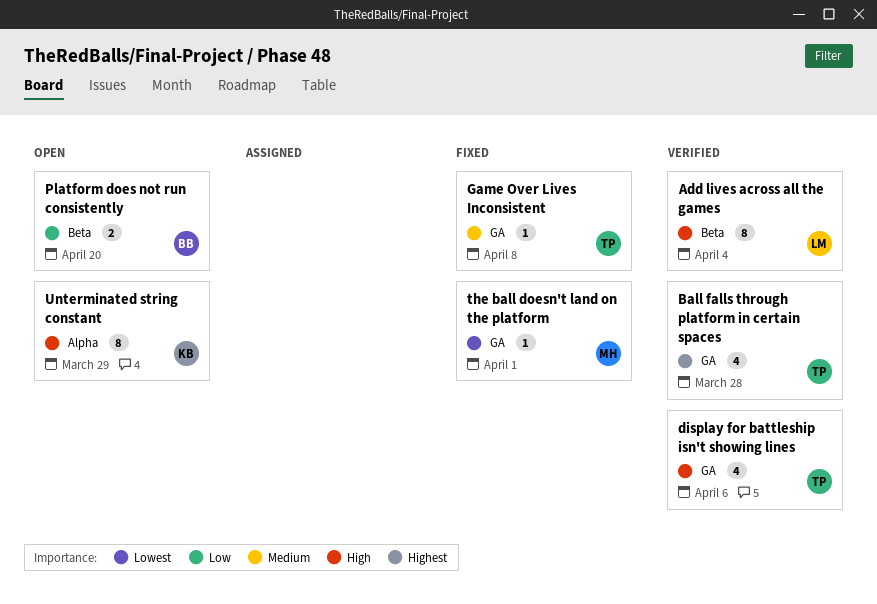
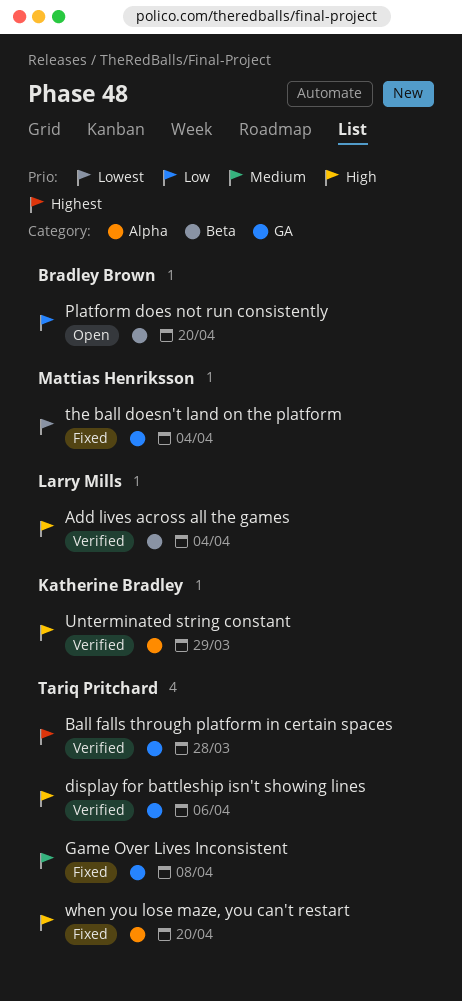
the ball doesn't land on the platform, due: Apr 1 -> Apr 4
Unterminated string constant, status: Open -> Verified
when you lose maze, you can't restart: none -> present

